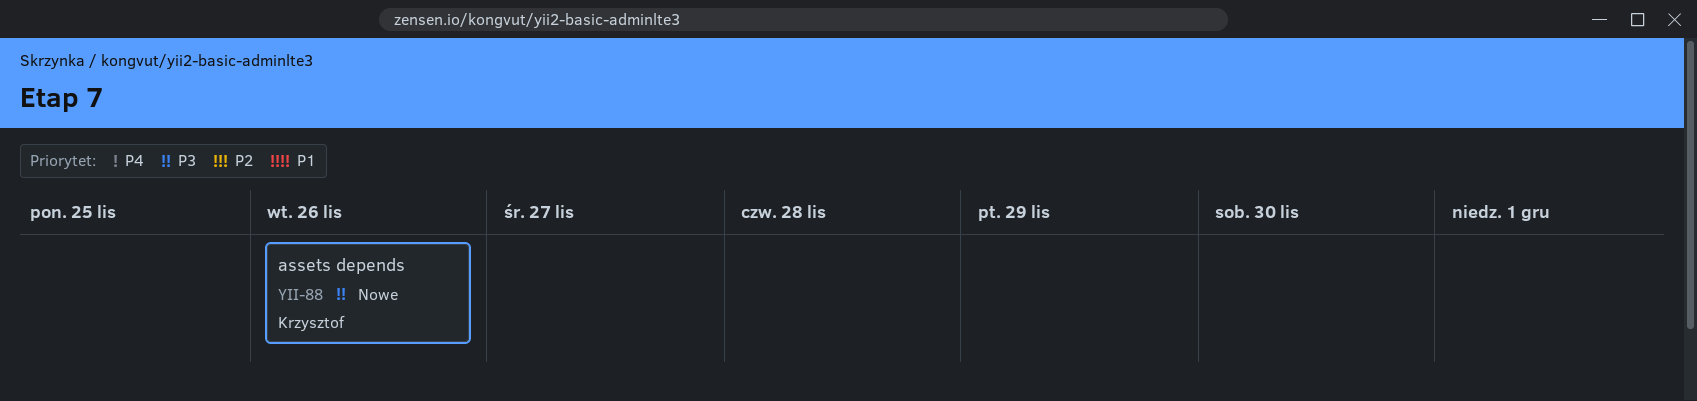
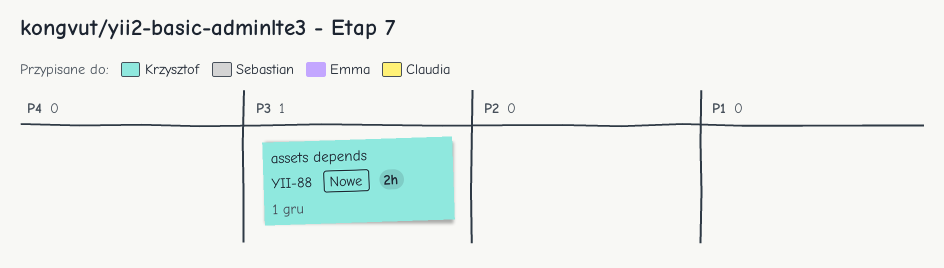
YII-88, due: Nov 26 -> Dec 1

